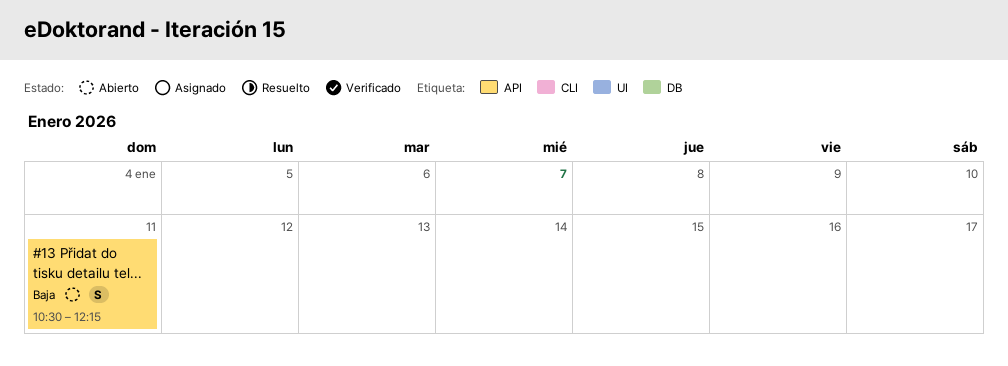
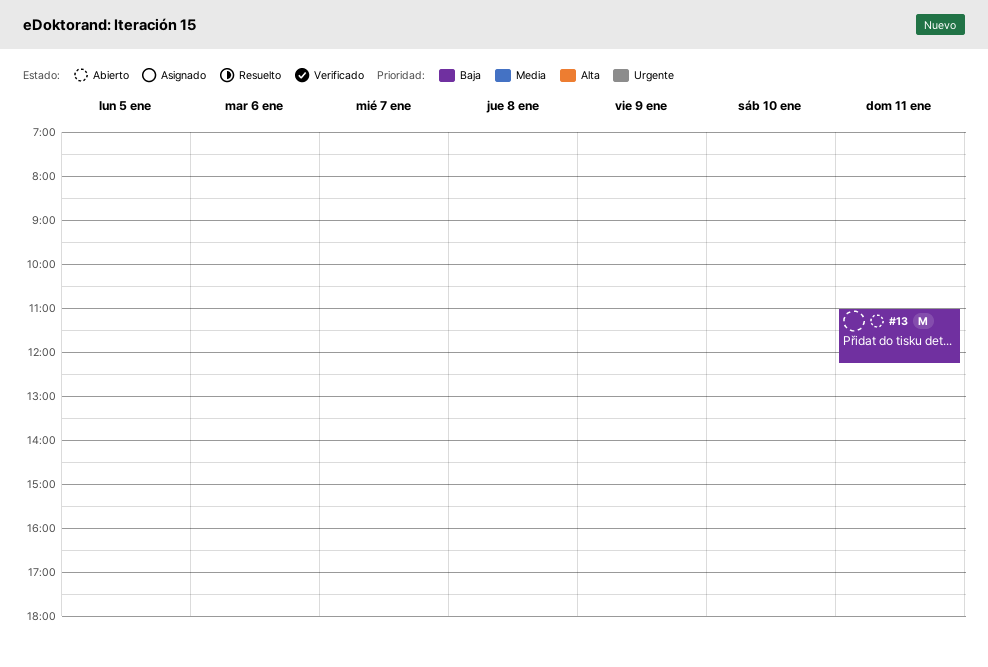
#13, estimate: S -> M
#13, begins: 10:30 -> 11:00

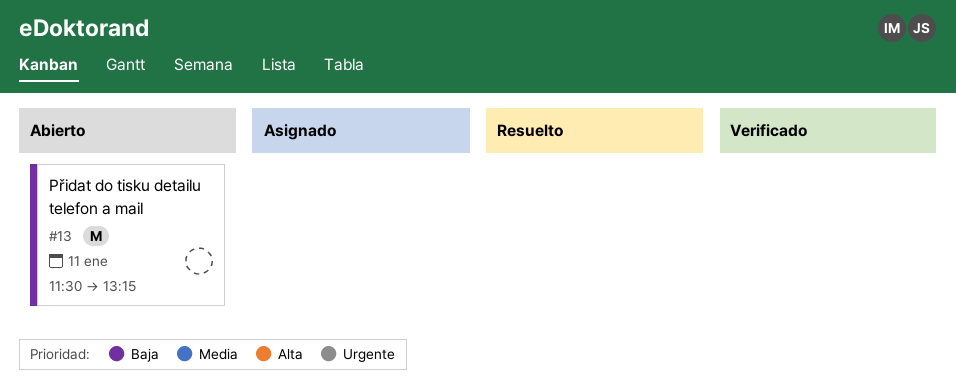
#13, begins: 11:00 -> 11:30
#13, ends: 12:15 -> 13:15

